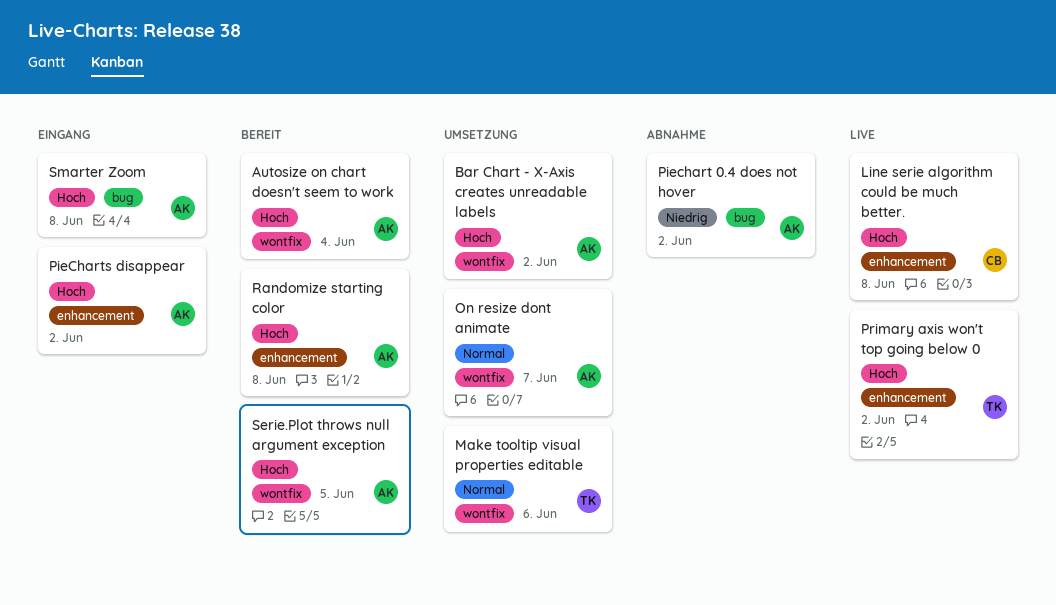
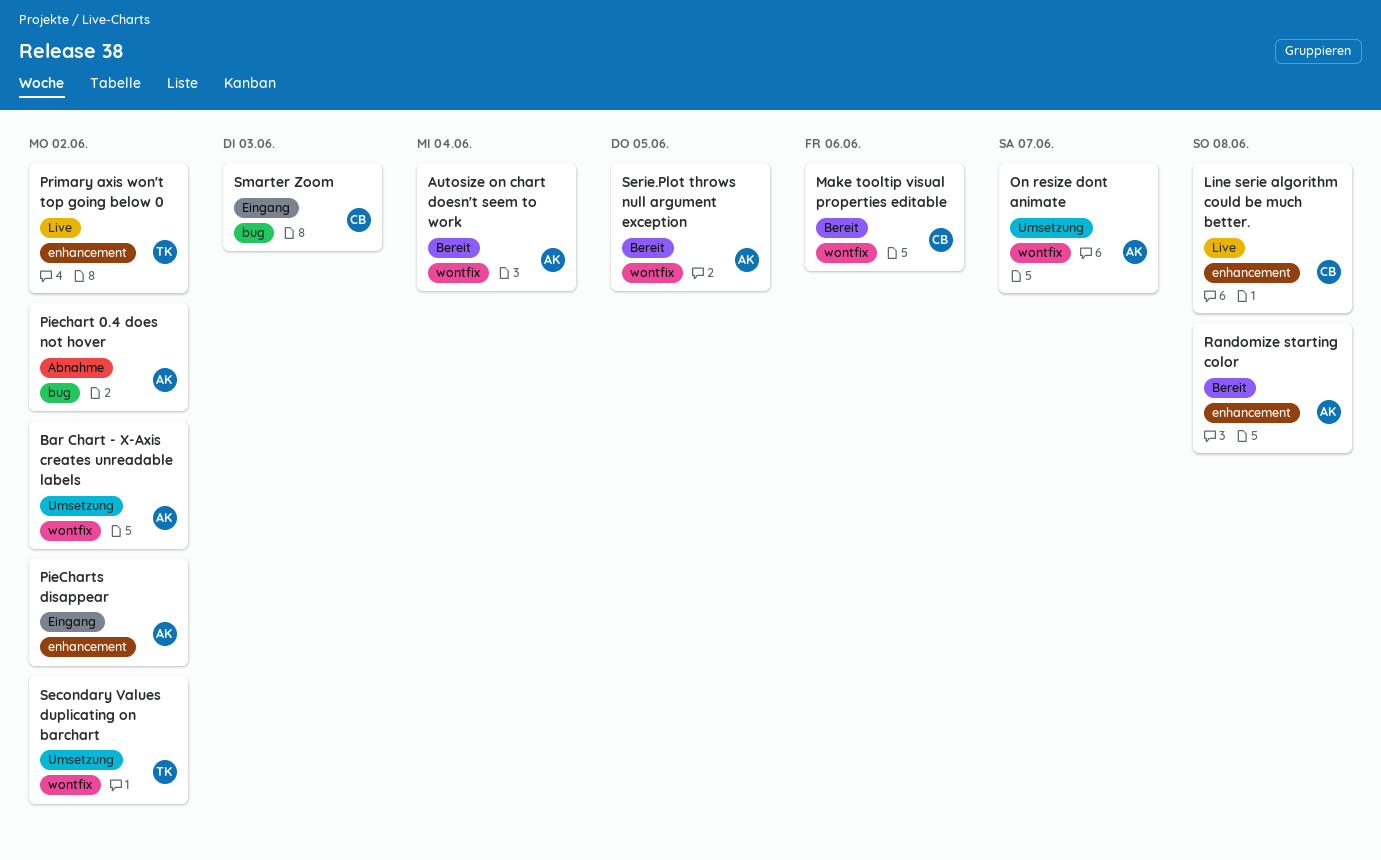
Make tooltip visual properties editable, status: Umsetzung -> Bereit
Make tooltip visual properties editable, owner: TK -> CB
Secondary Values duplicating on barchart: none -> present
Smarter Zoom, owner: AK -> CB
Smarter Zoom, due: Jun 8 -> Jun 3

